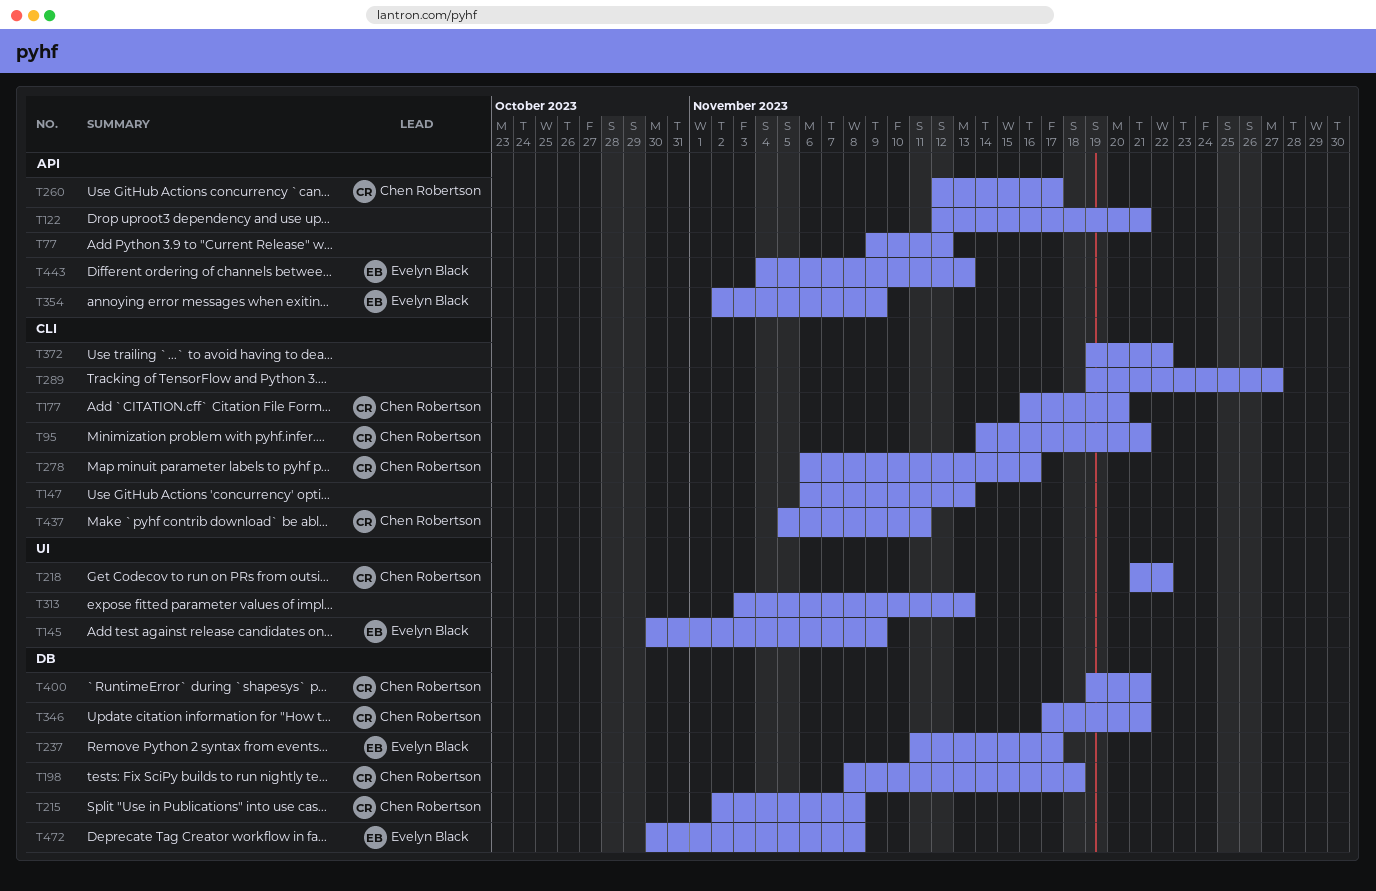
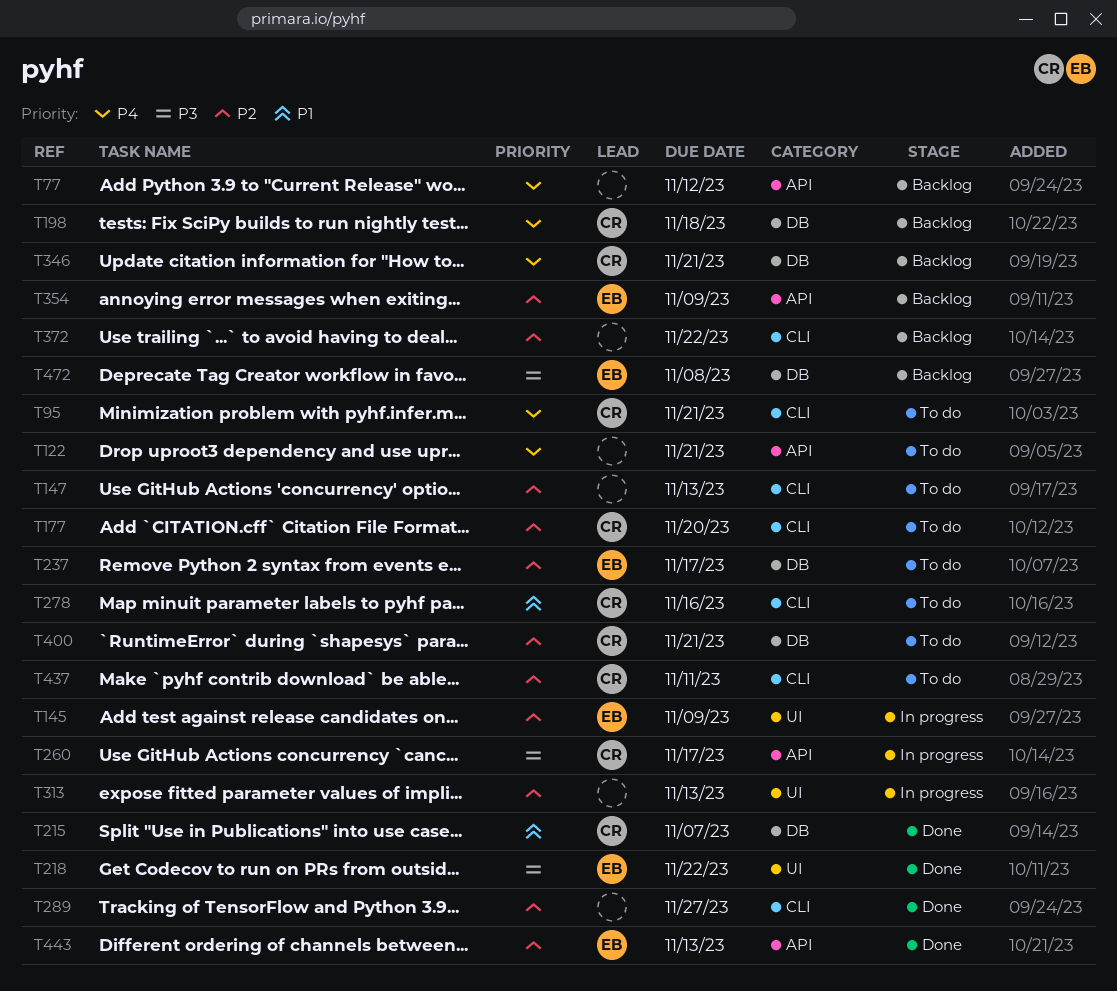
T215, due: Nov 8 -> Nov 7
T218, owner: Chen Robertson -> Evelyn Black

